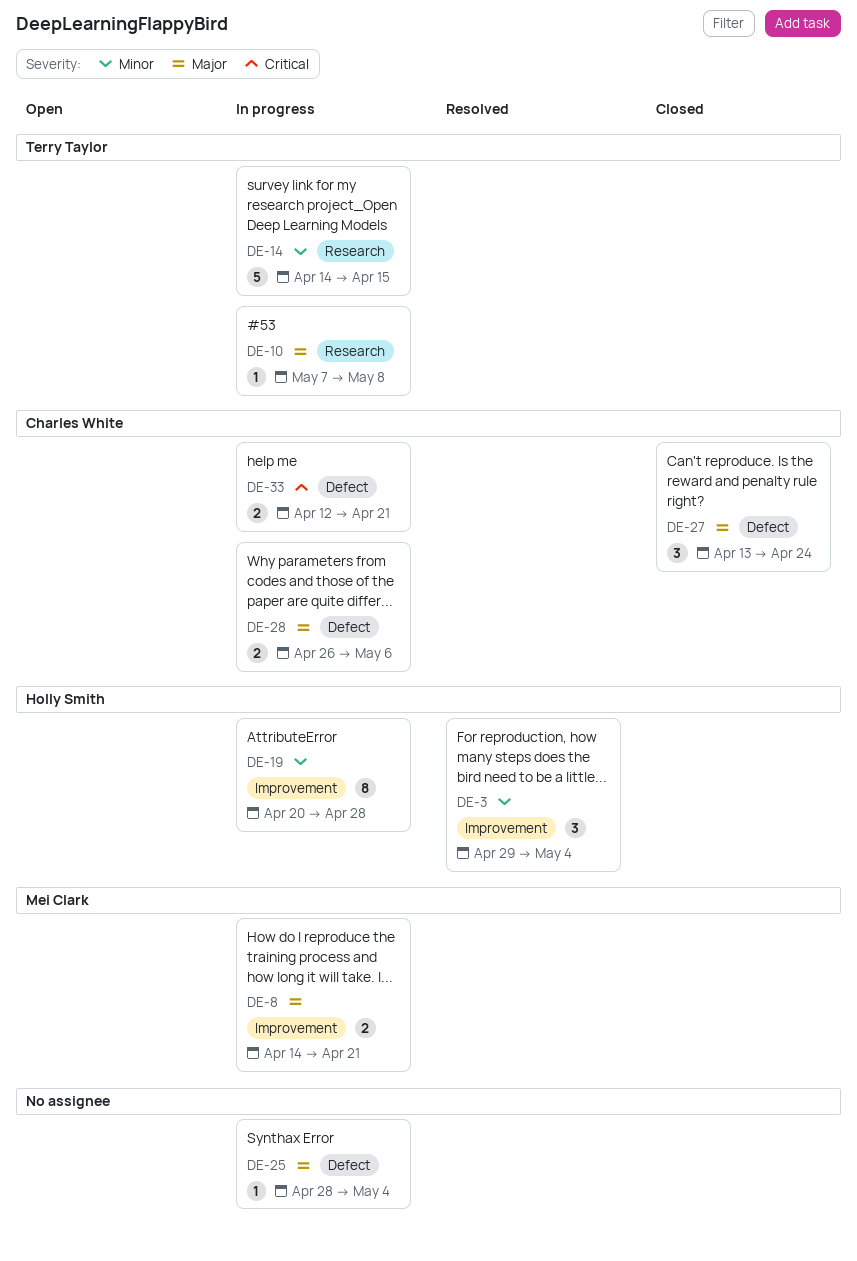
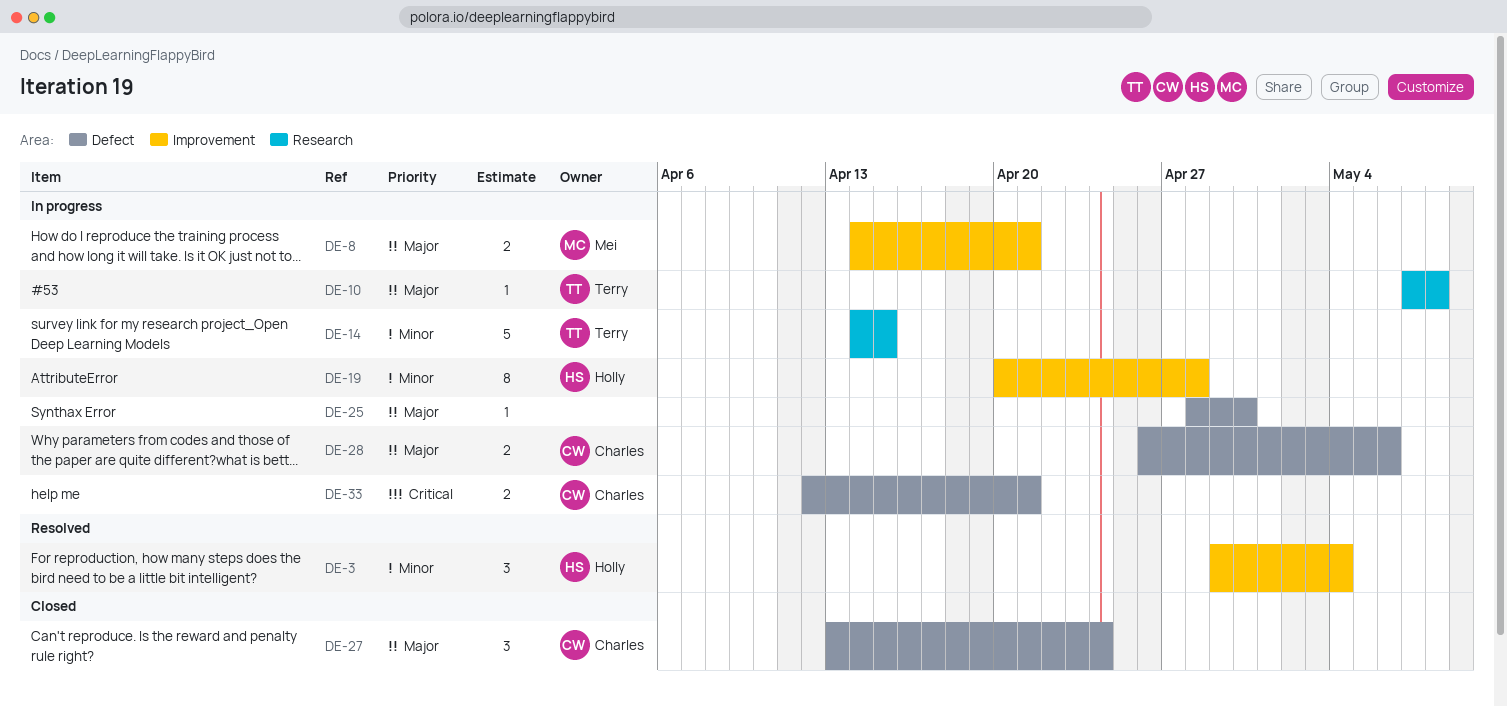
DE-25, due: May 4 -> Apr 30

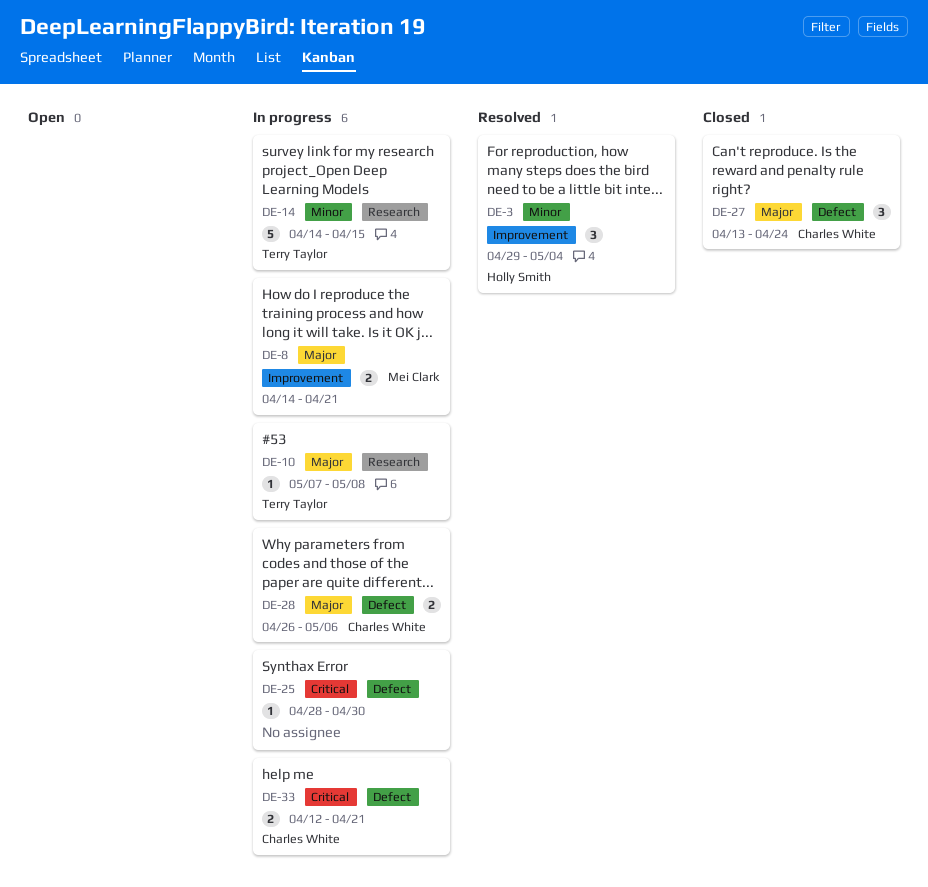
DE-19: present -> none
DE-25, priority: Major -> Critical

